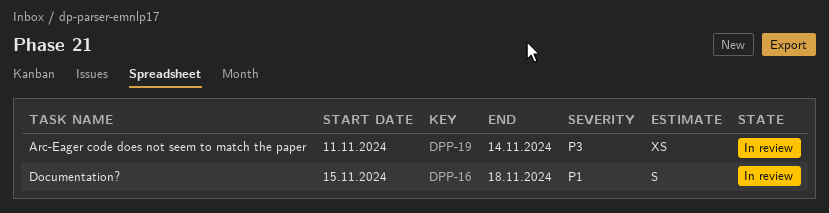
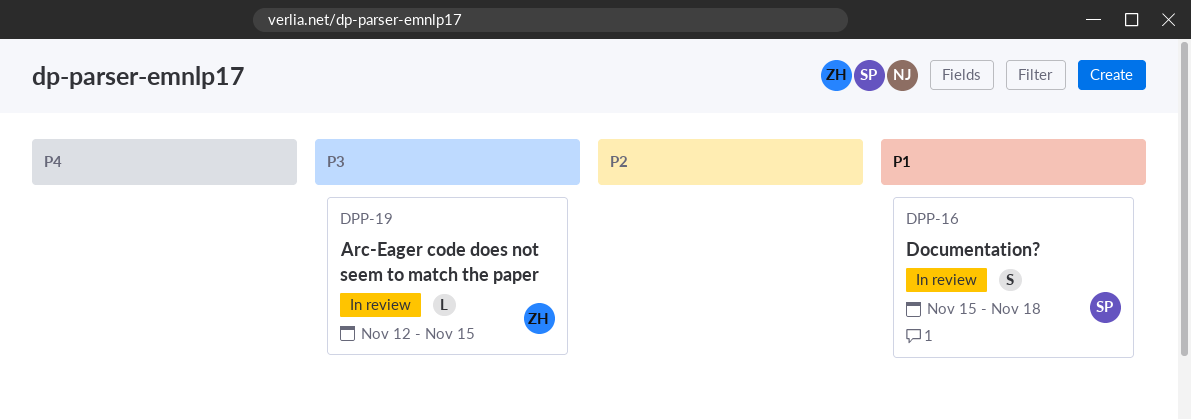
DPP-19, estimate: XS -> L
DPP-19, start: Nov 11 -> Nov 12
DPP-19, due: Nov 14 -> Nov 15

